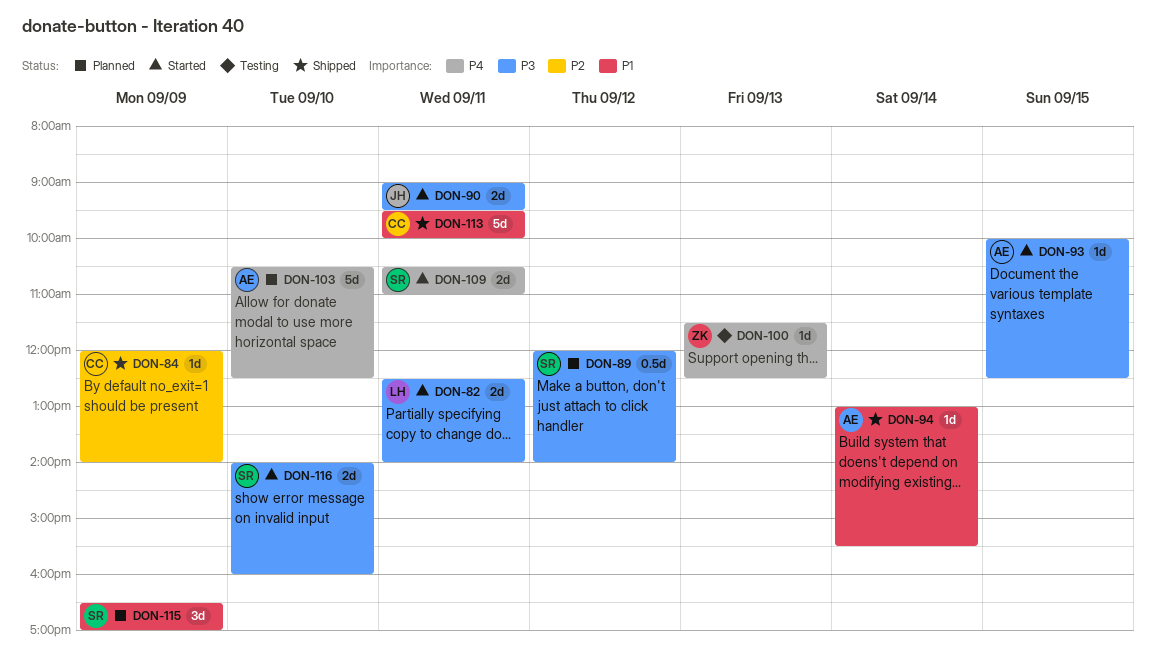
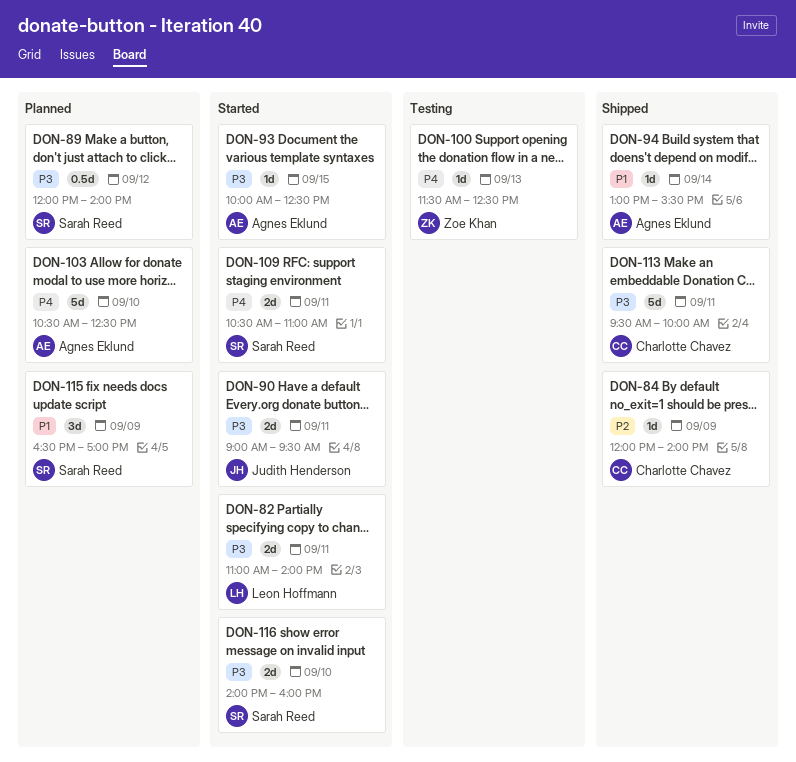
DON-82, begins: 12:30 -> 11:00
DON-113, priority: P1 -> P3

